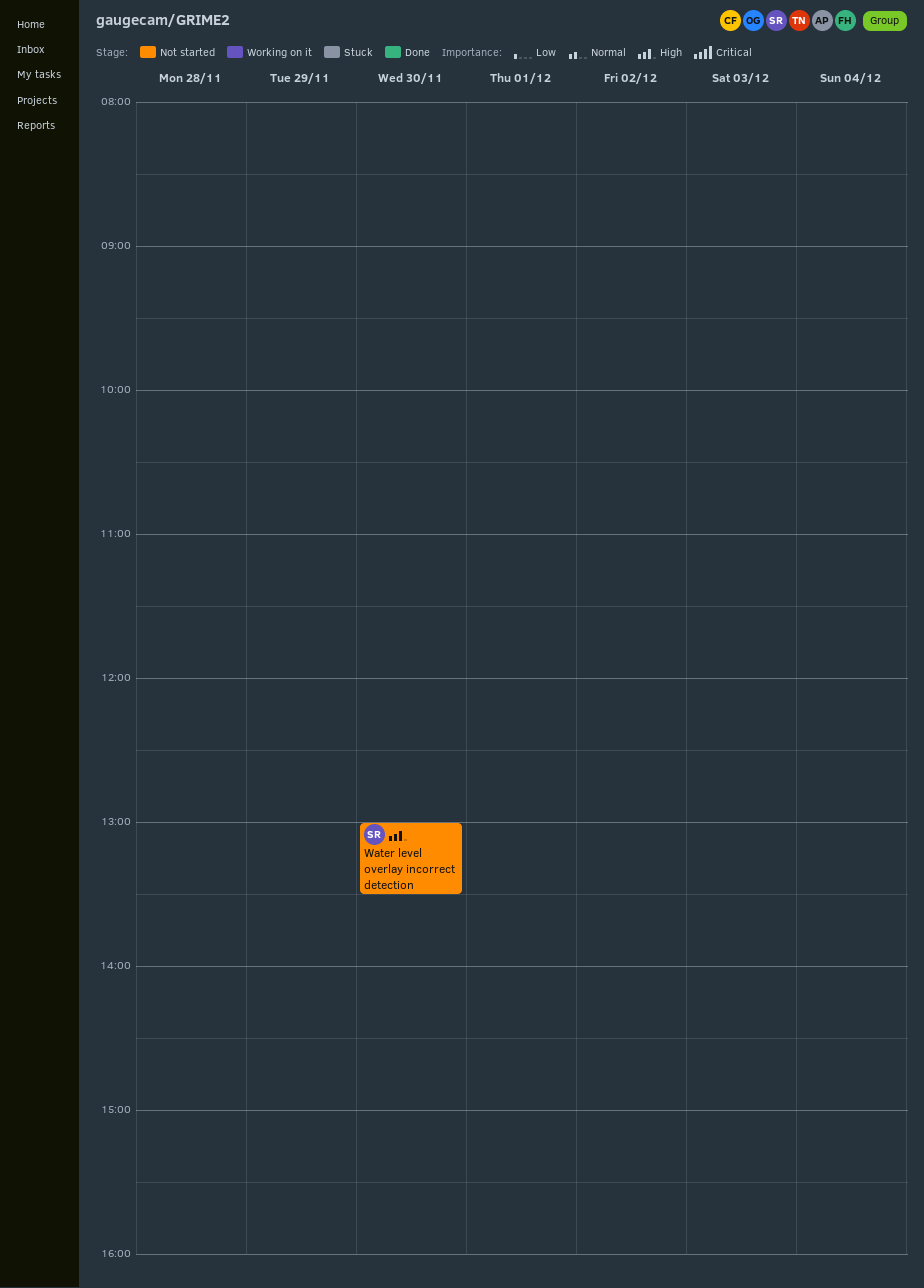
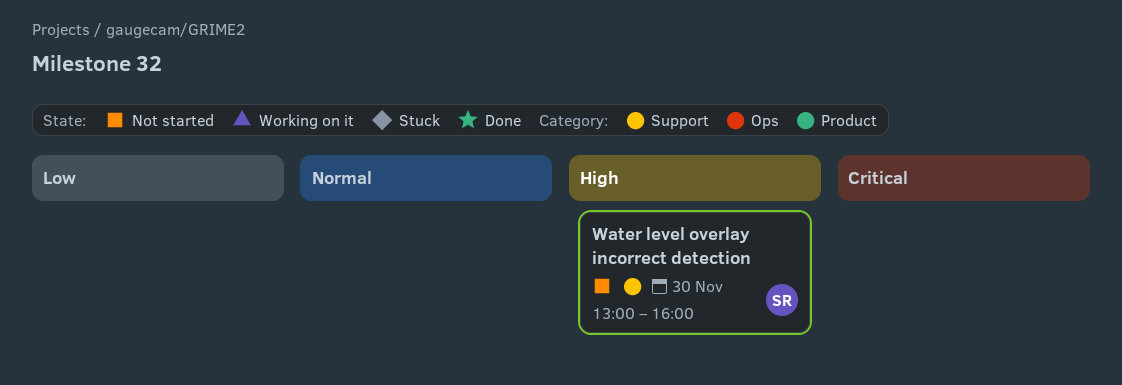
Water level overlay incorrect detection, ends: 13:30 -> 16:00

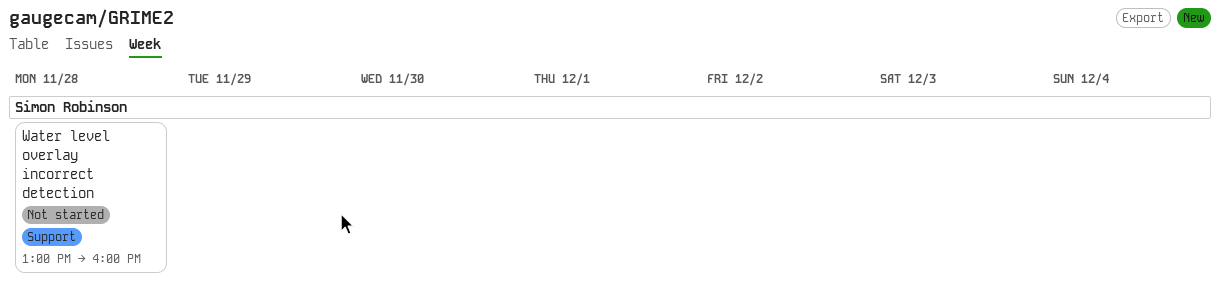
Water level overlay incorrect detection, day: Nov 30 -> Nov 28

